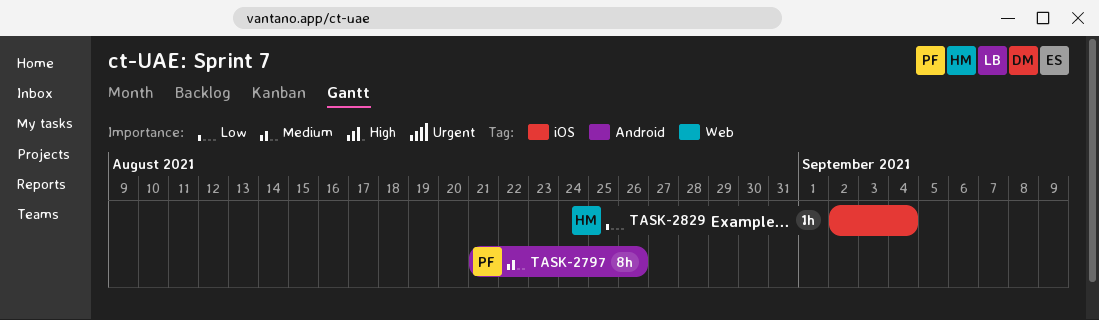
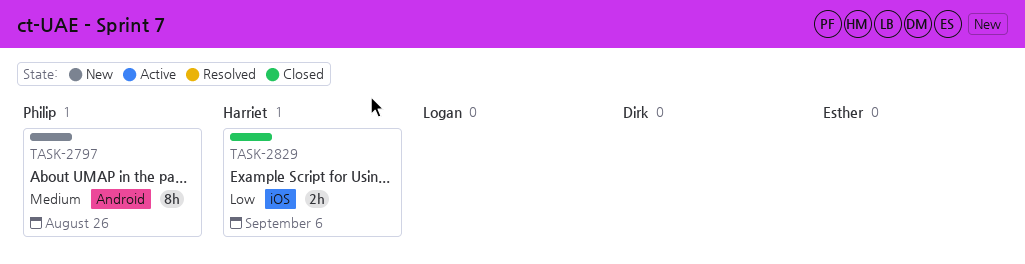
TASK-2829, estimate: 1h -> 2h
TASK-2829, due: Sep 4 -> Sep 6

